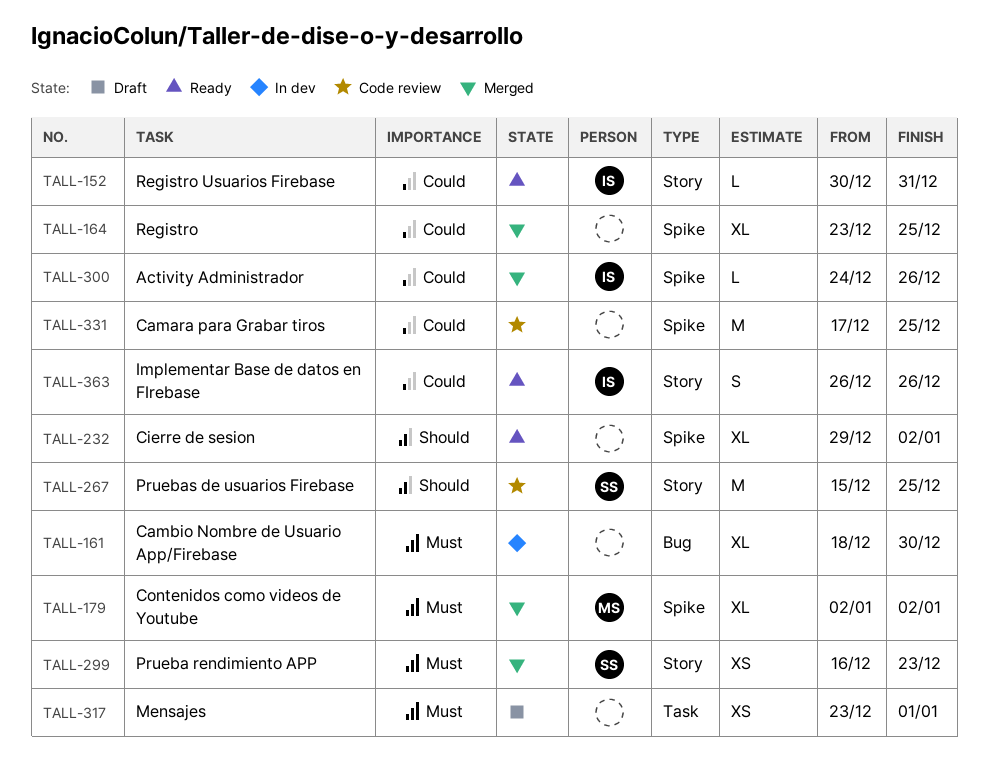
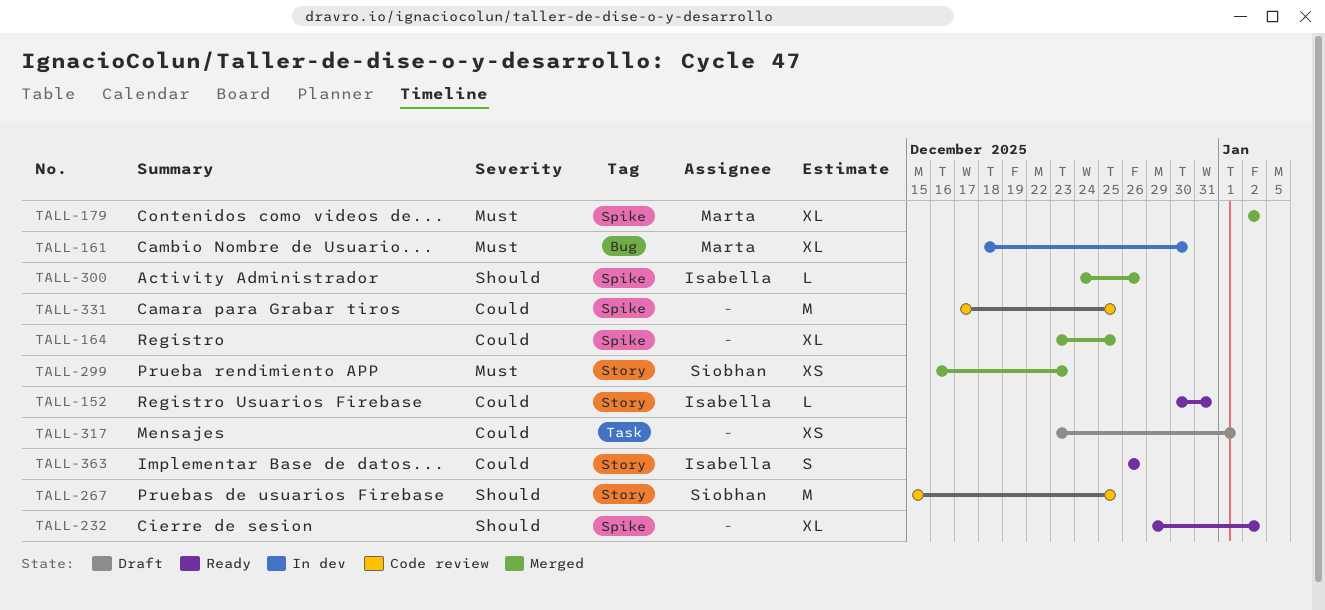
TALL-161, owner: none -> Marta
TALL-300, priority: Could -> Should
TALL-317, priority: Must -> Could

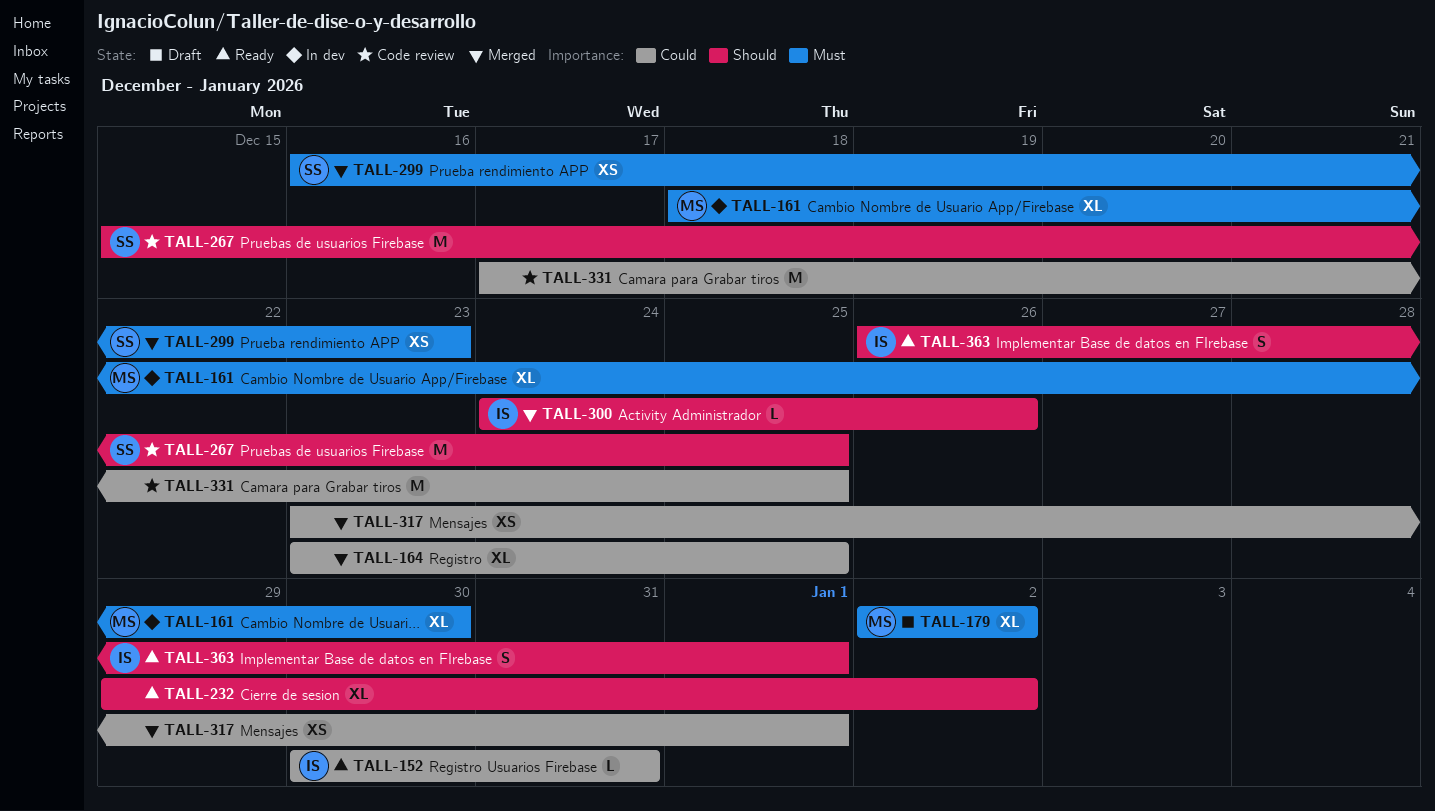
TALL-179, status: Merged -> Draft
TALL-317, status: Draft -> Merged
TALL-363, priority: Could -> Should
TALL-363, due: Dec 26 -> Jan 1

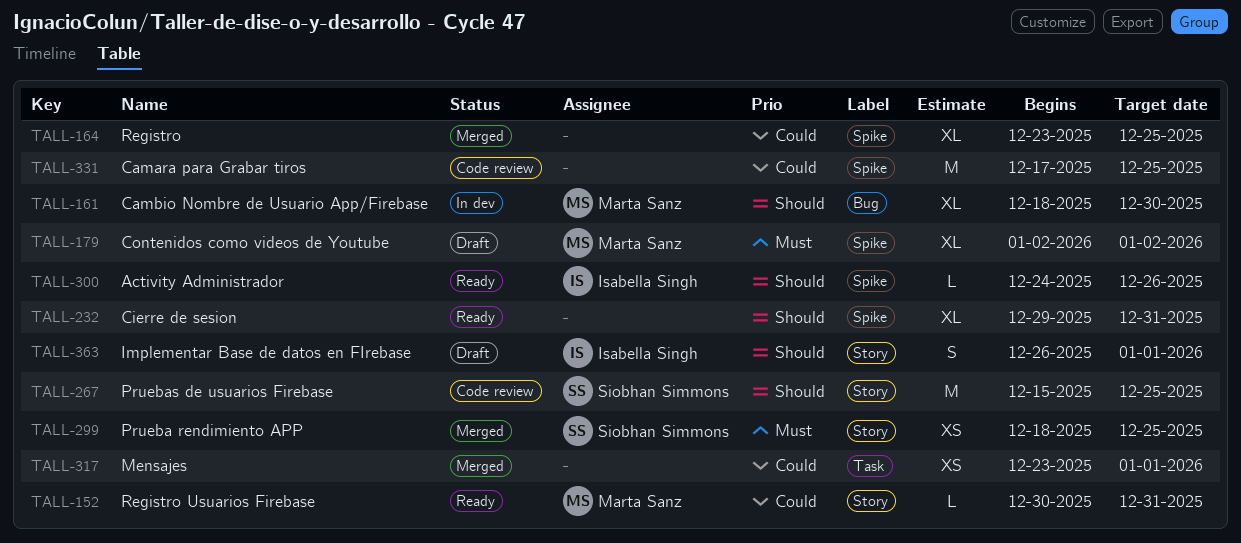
TALL-152, owner: Isabella Singh -> Marta Sanz
TALL-161, priority: Must -> Should
TALL-232, due: Jan 2 -> Dec 31
TALL-299, start: Dec 16 -> Dec 18
TALL-299, due: Dec 23 -> Dec 25
TALL-300, status: Merged -> Ready
TALL-363, status: Ready -> Draft

